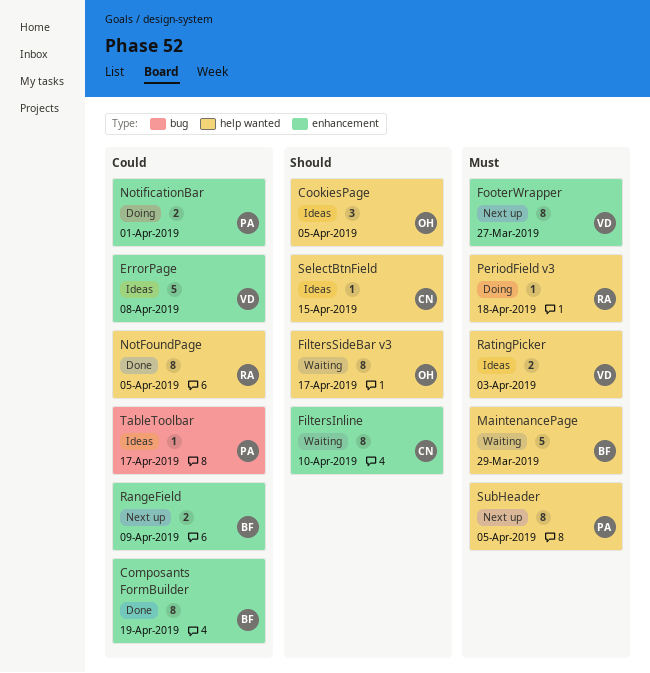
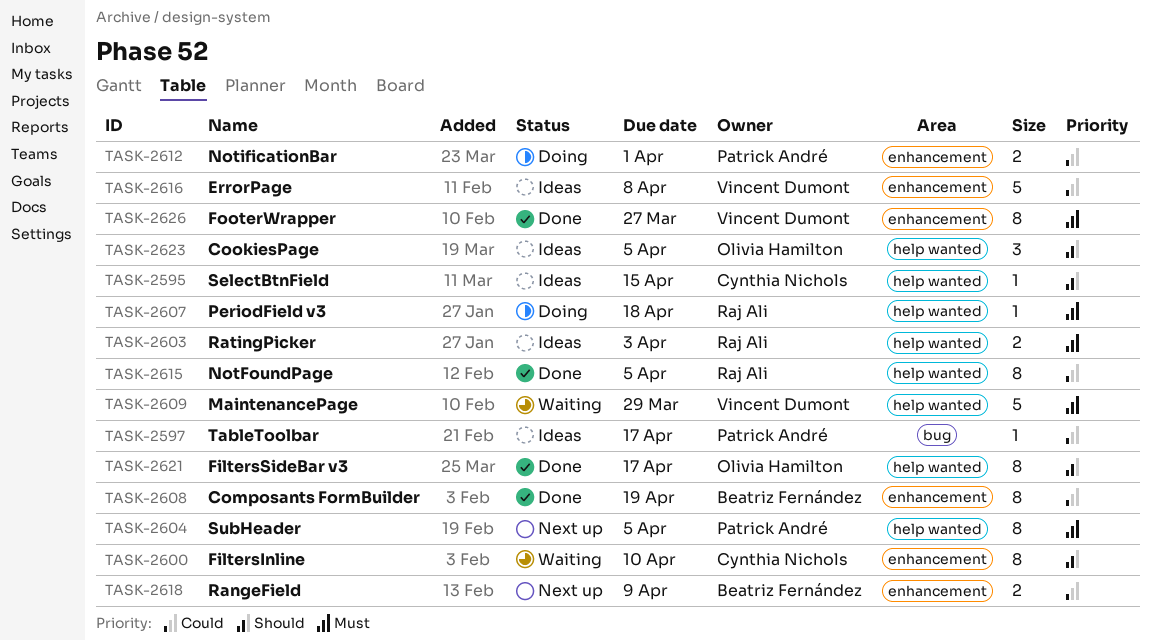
FiltersSideBar v3, status: Waiting -> Done
FooterWrapper, status: Next up -> Done
MaintenancePage, owner: Beatriz Fernández -> Vincent Dumont
RatingPicker, owner: Vincent Dumont -> Raj Ali

